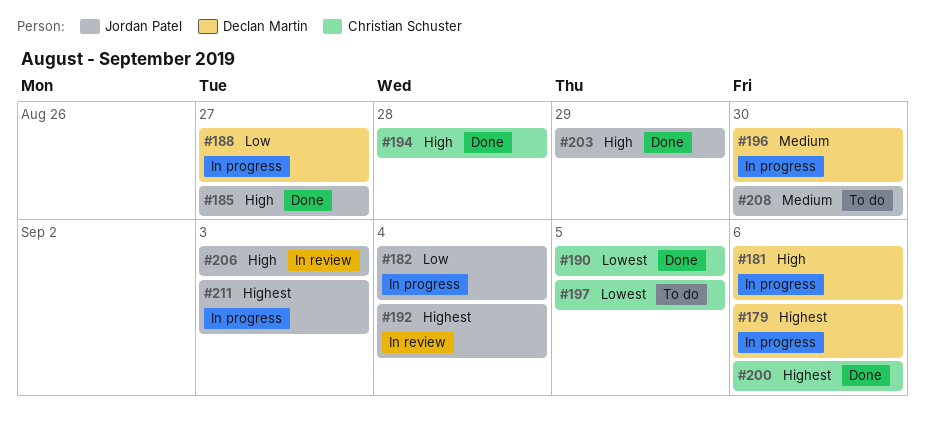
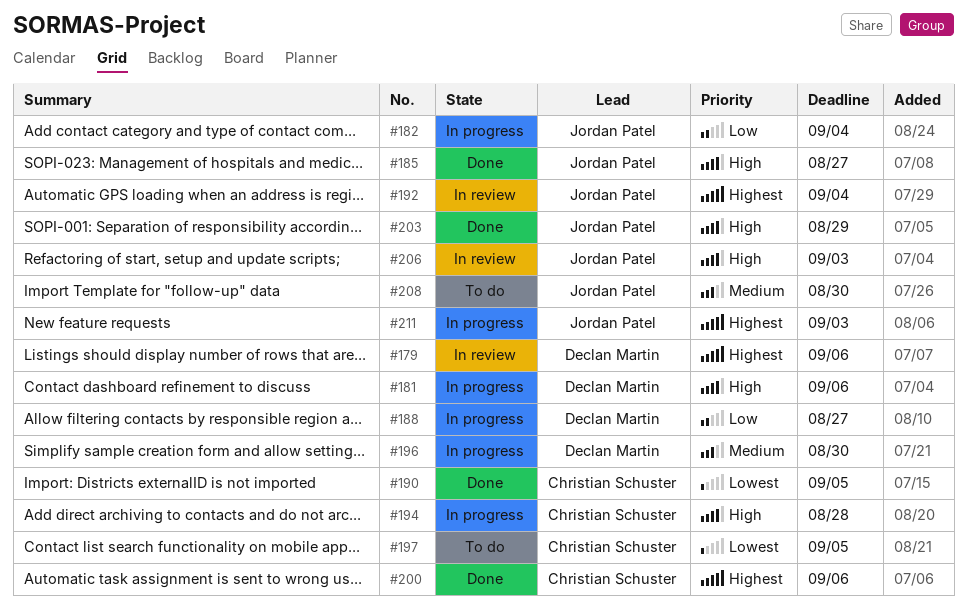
#179, status: In progress -> In review
#194, status: Done -> In progress

